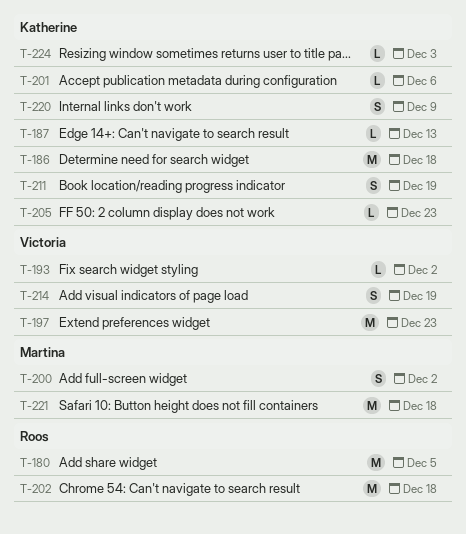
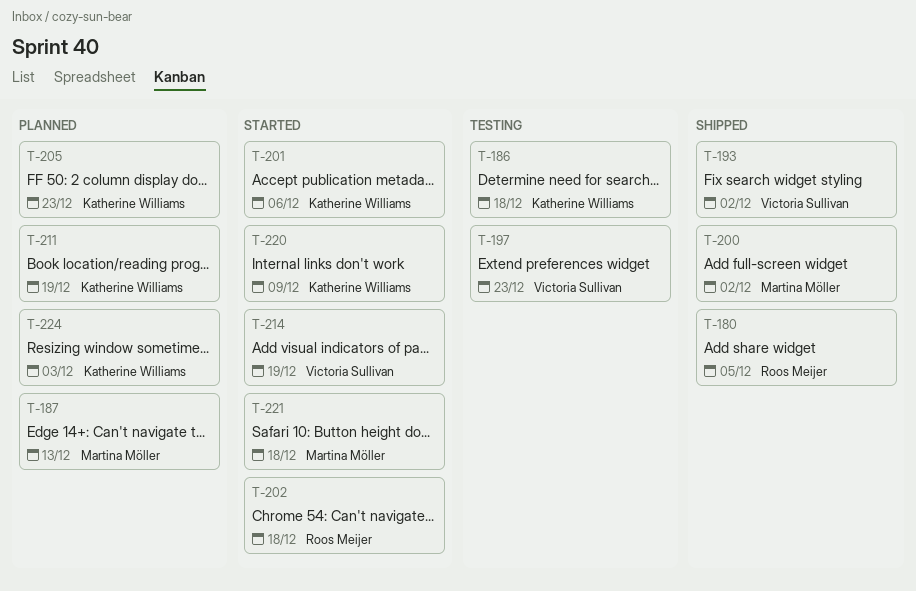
T-187, owner: Katherine Williams -> Martina Möller

